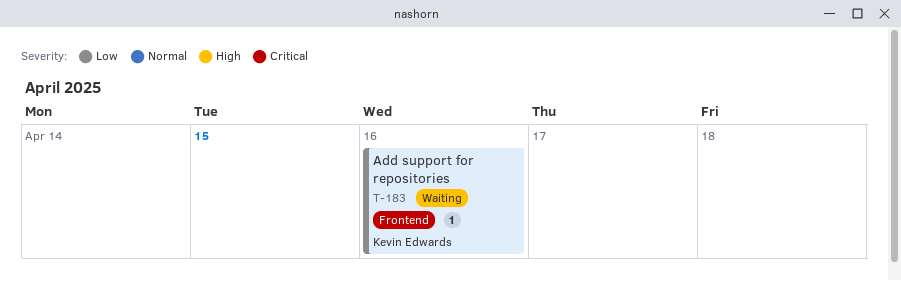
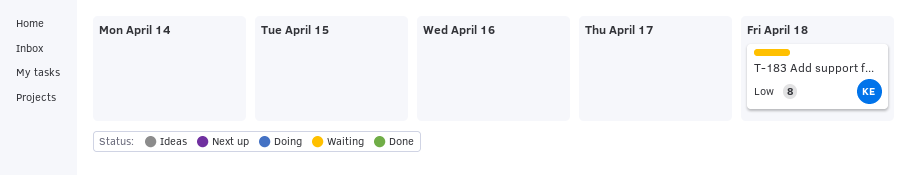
T-183, estimate: 1 -> 8
T-183, due: Apr 16 -> Apr 18

